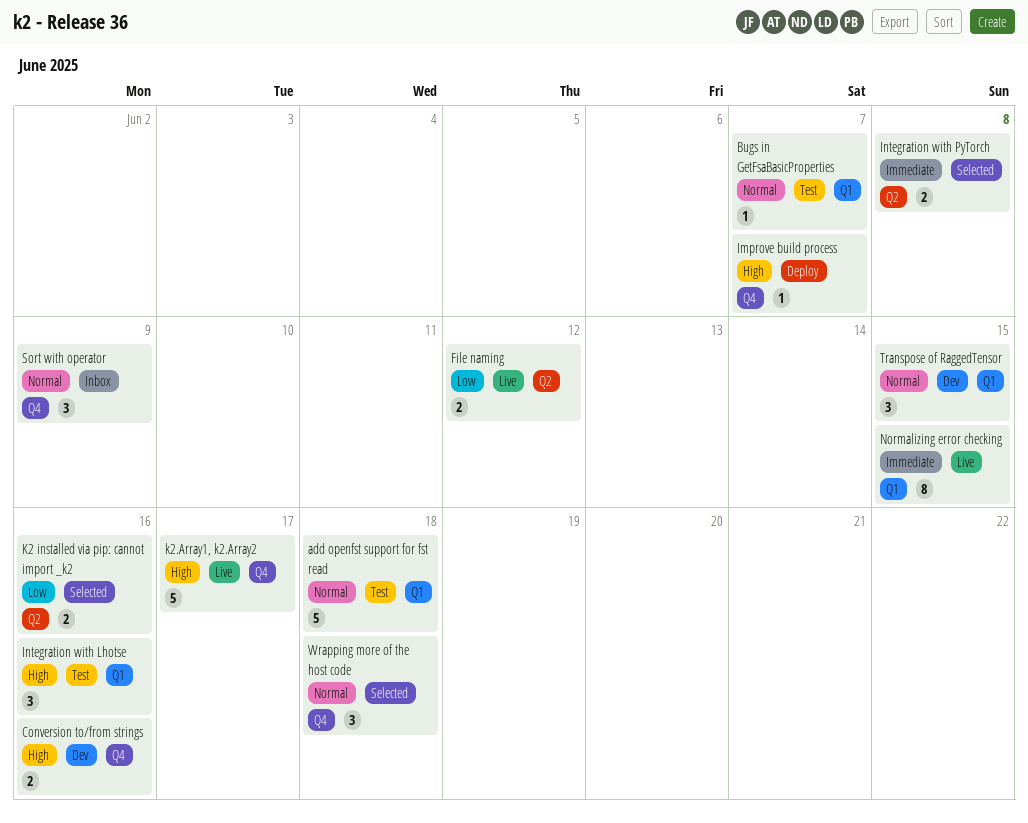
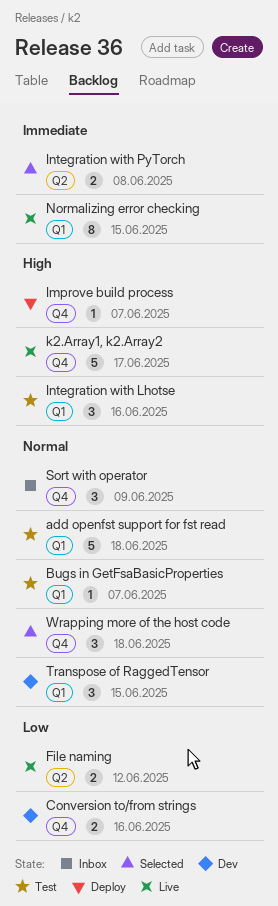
Conversion to/from strings, priority: High -> Low
K2 installed via pip: cannot import _k2: present -> none

